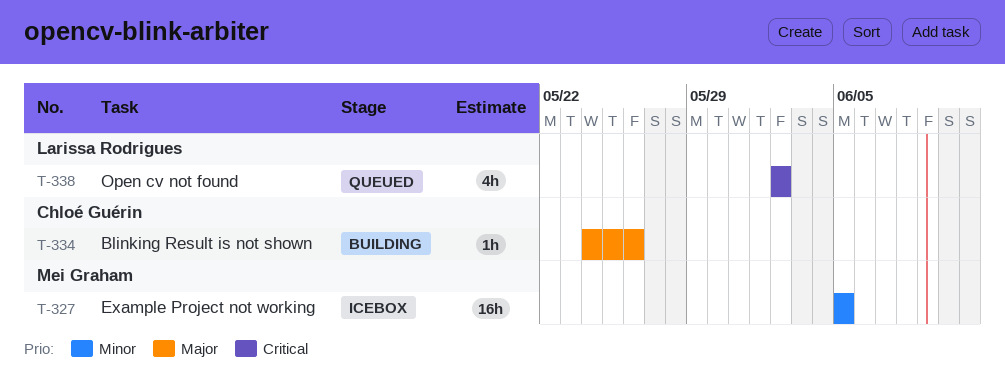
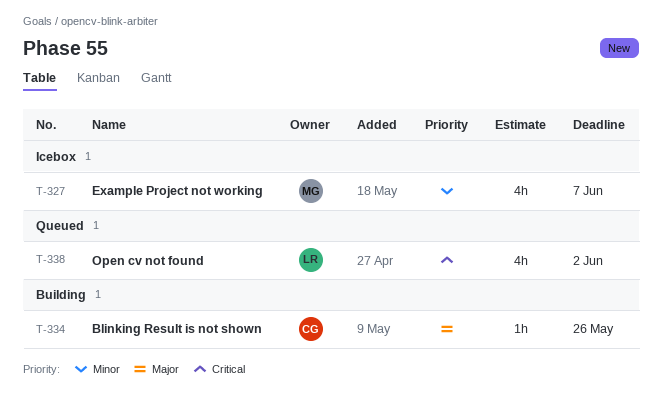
T-327, estimate: 16h -> 4h
T-327, due: Jun 5 -> Jun 7

